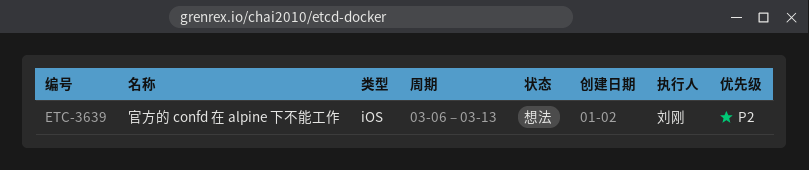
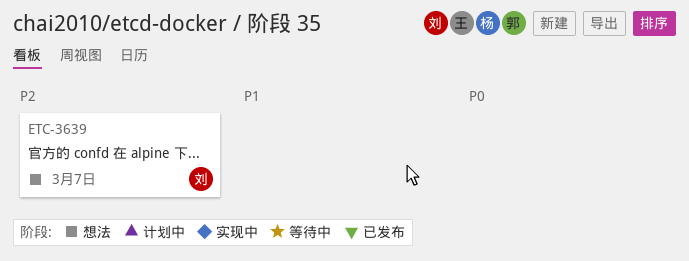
ETC-3639, due: Mar 13 -> Mar 7

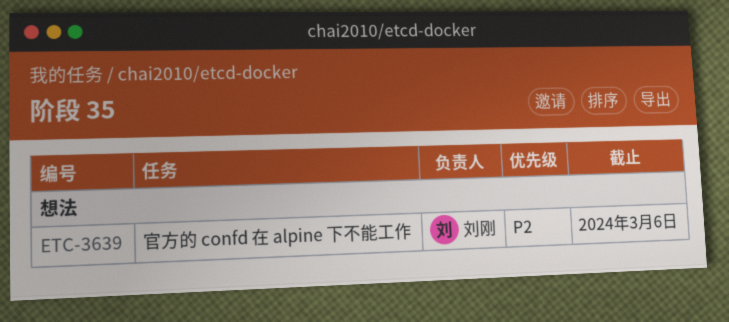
ETC-3639, due: Mar 7 -> Mar 6

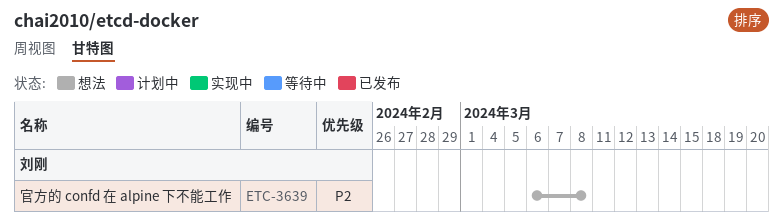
ETC-3639, due: Mar 6 -> Mar 8

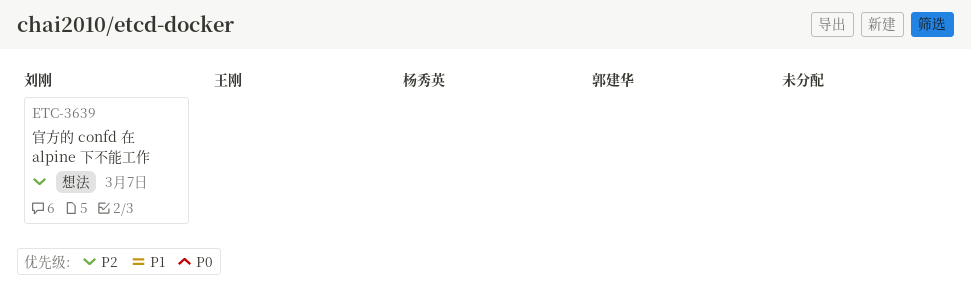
ETC-3639, due: Mar 8 -> Mar 7

